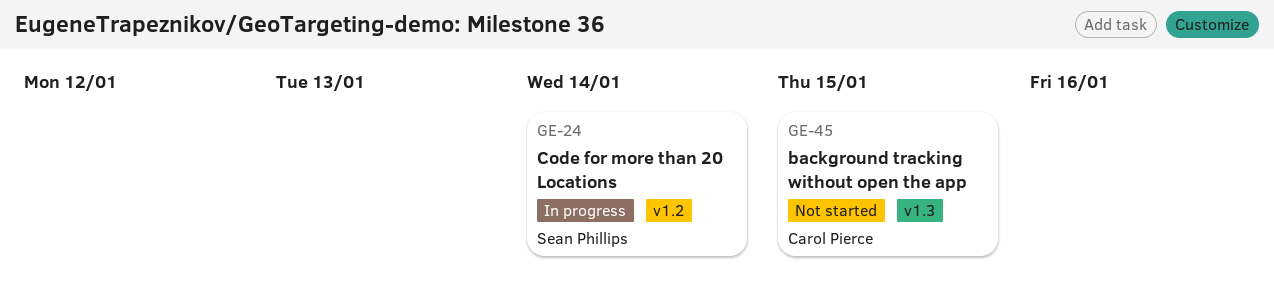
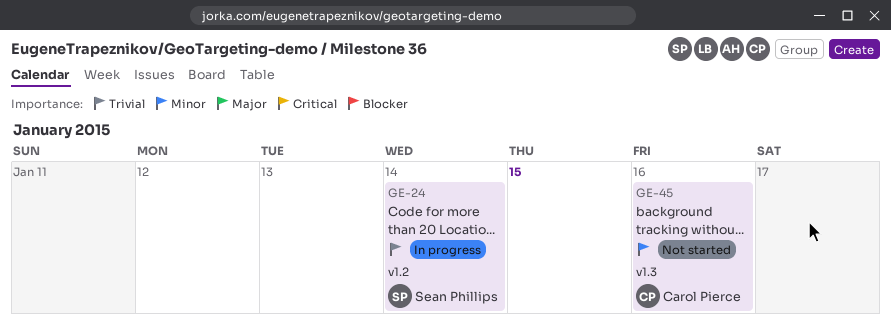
GE-45, due: Jan 15 -> Jan 16

